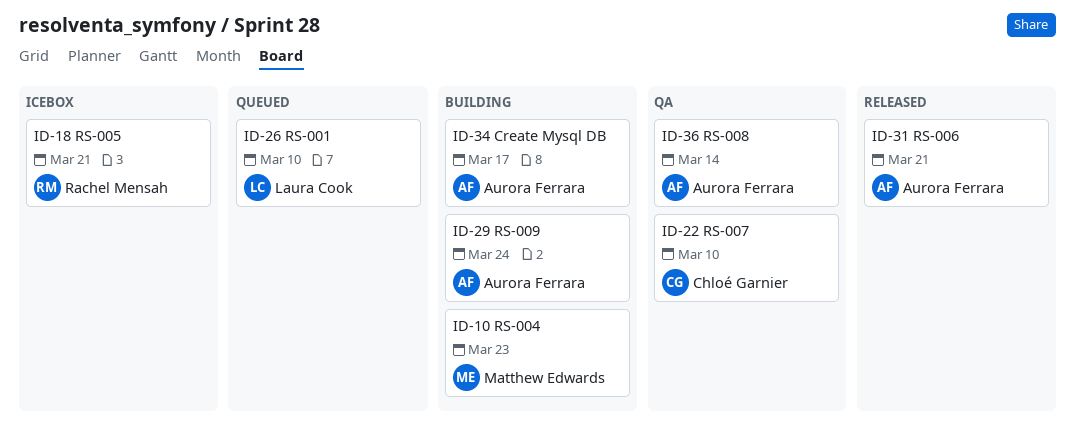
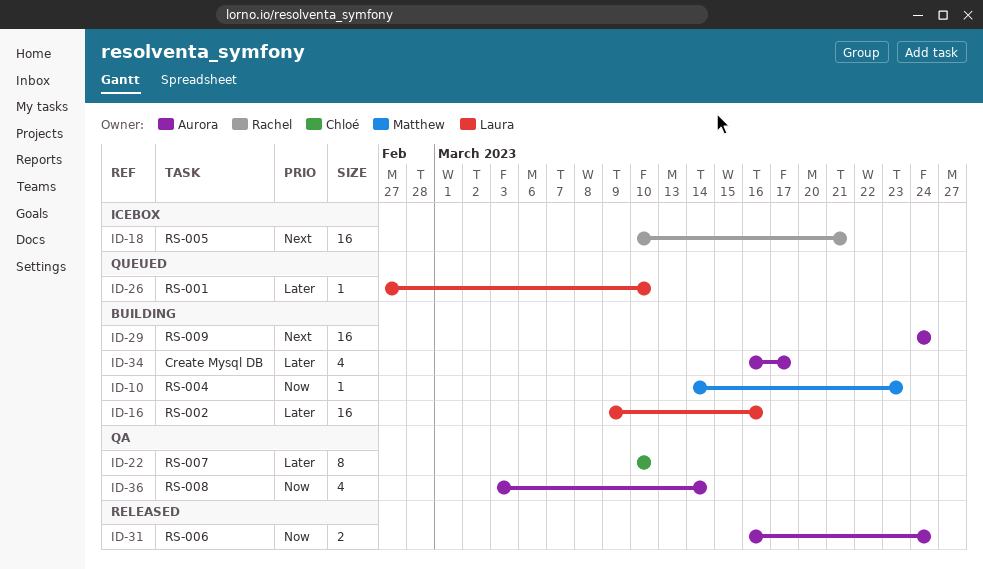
ID-16: none -> present
ID-31, due: Mar 21 -> Mar 24

